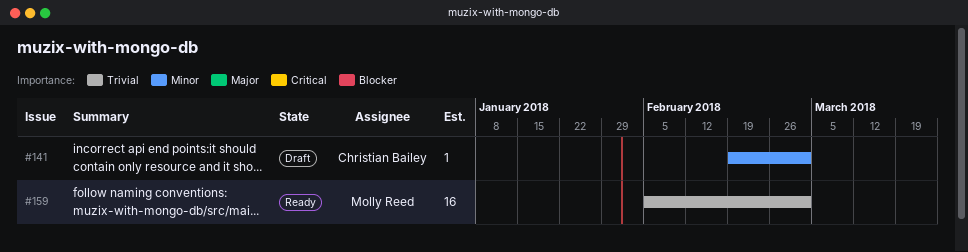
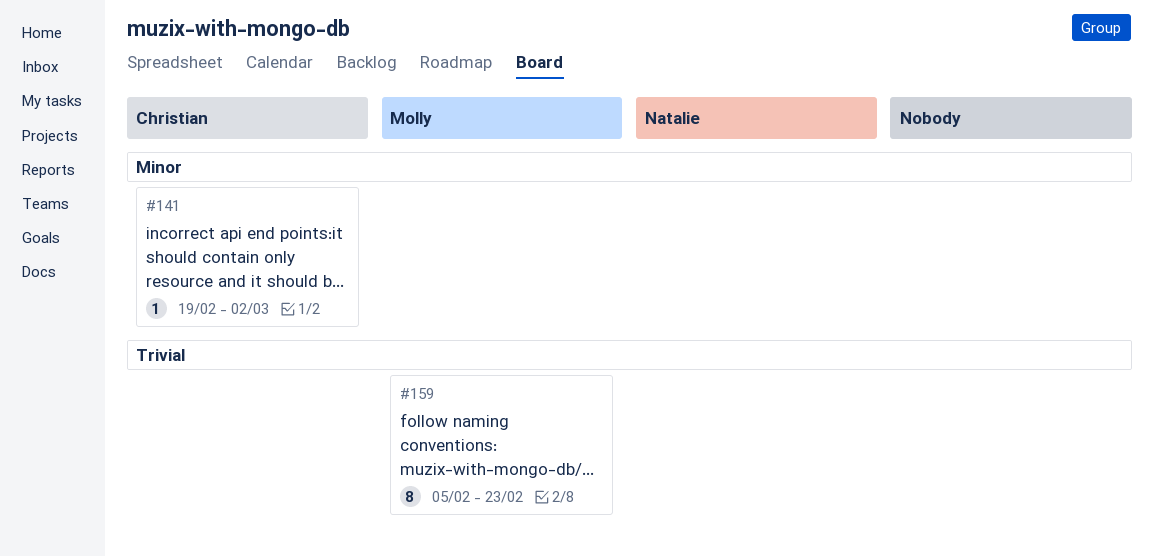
#159, estimate: 16 -> 8
#159, due: Mar 2 -> Feb 23

